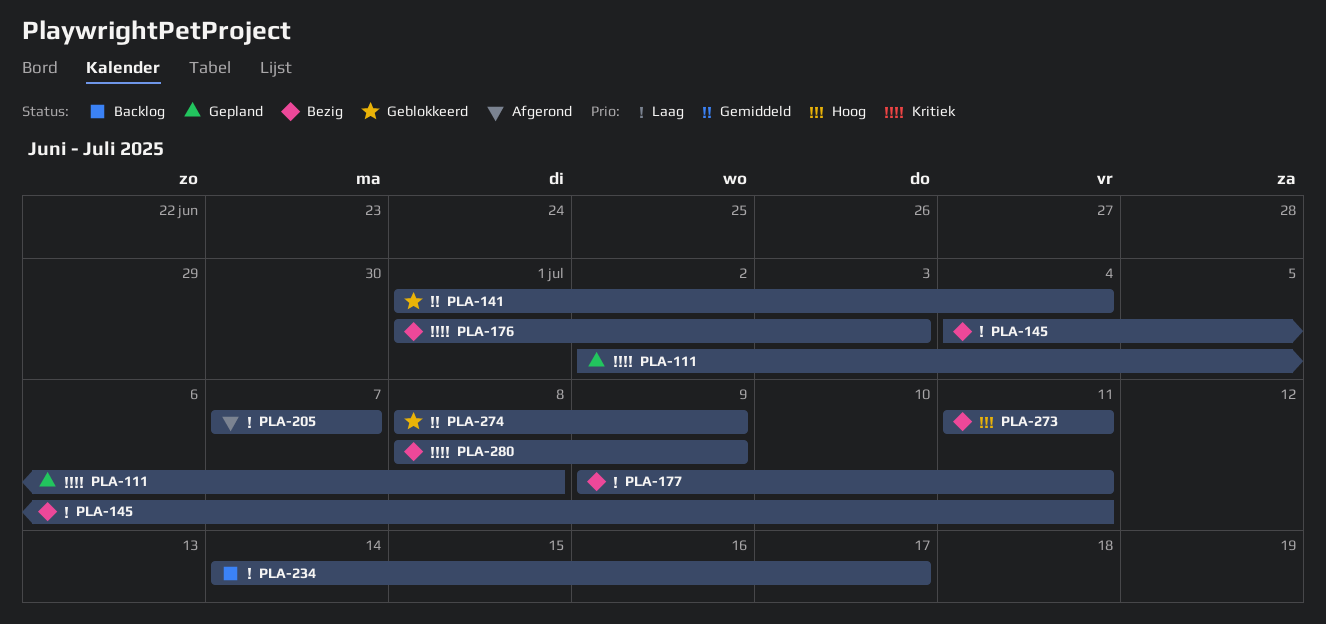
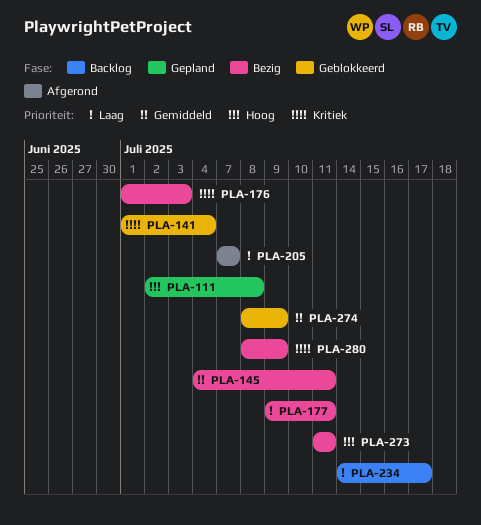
PLA-111, priority: Kritiek -> Hoog
PLA-141, priority: Gemiddeld -> Kritiek
PLA-145, priority: Laag -> Gemiddeld

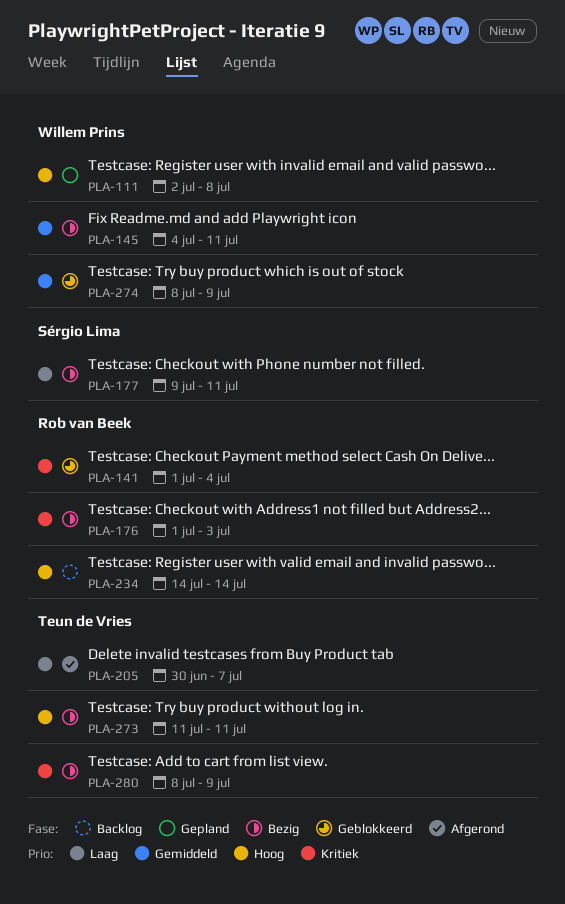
PLA-205, start: Jul 7 -> Jun 30
PLA-234, priority: Laag -> Hoog
PLA-234, due: Jul 17 -> Jul 14

